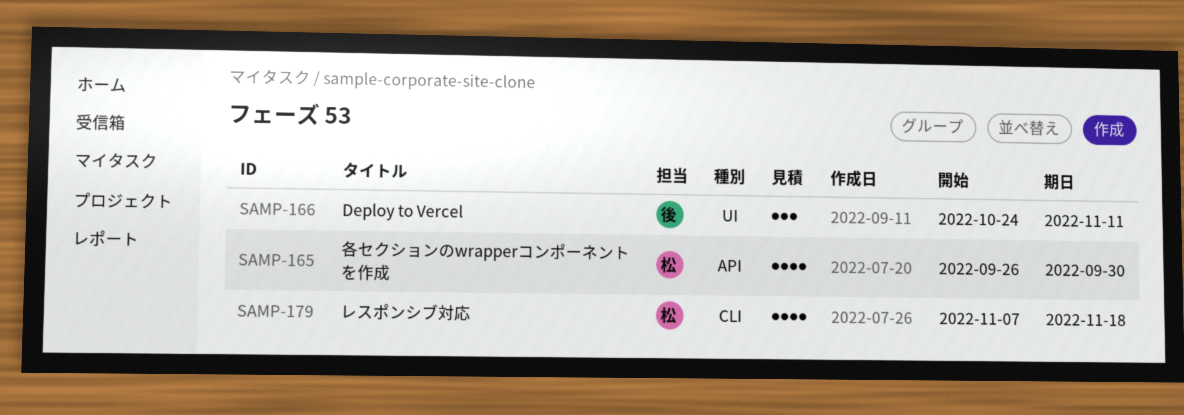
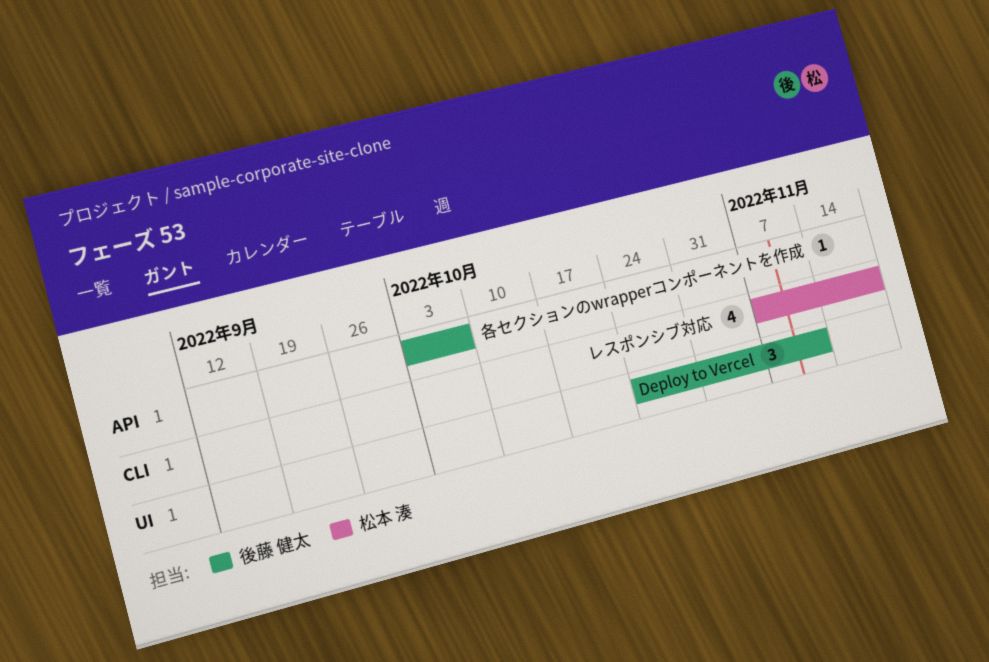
各セクションのwrapperコンポーネントを作成, owner: 松本 湊 -> 後藤 健太
各セクションのwrapperコンポーネントを作成, estimate: 4 -> 1
各セクションのwrapperコンポーネントを作成, start: Sep 26 -> Oct 3
各セクションのwrapperコンポーネントを作成, due: Sep 30 -> Oct 7

